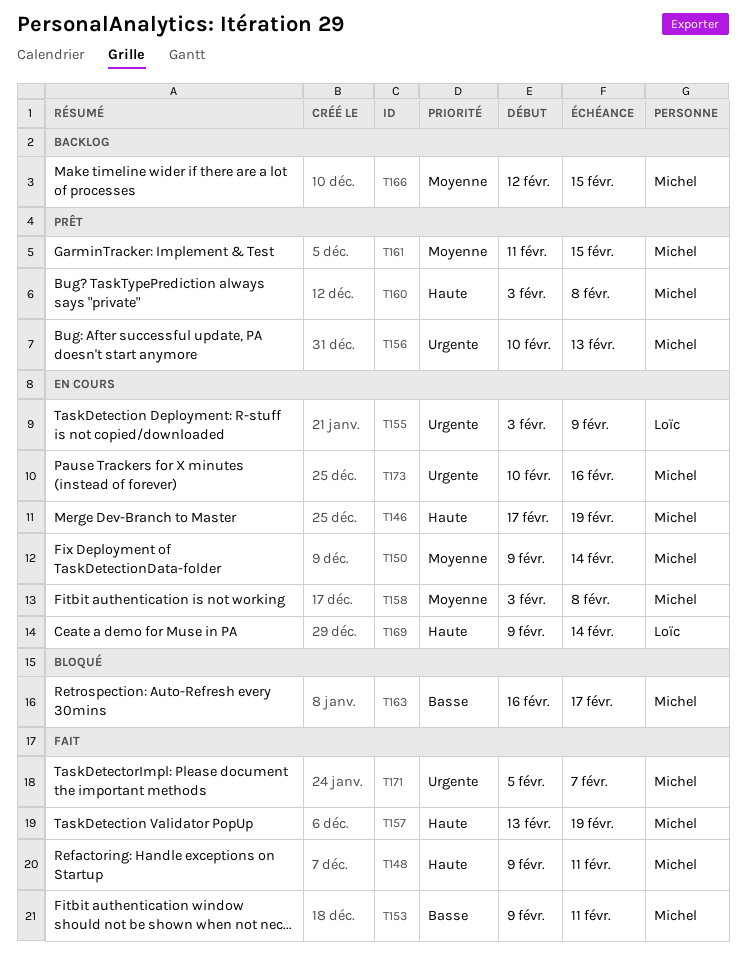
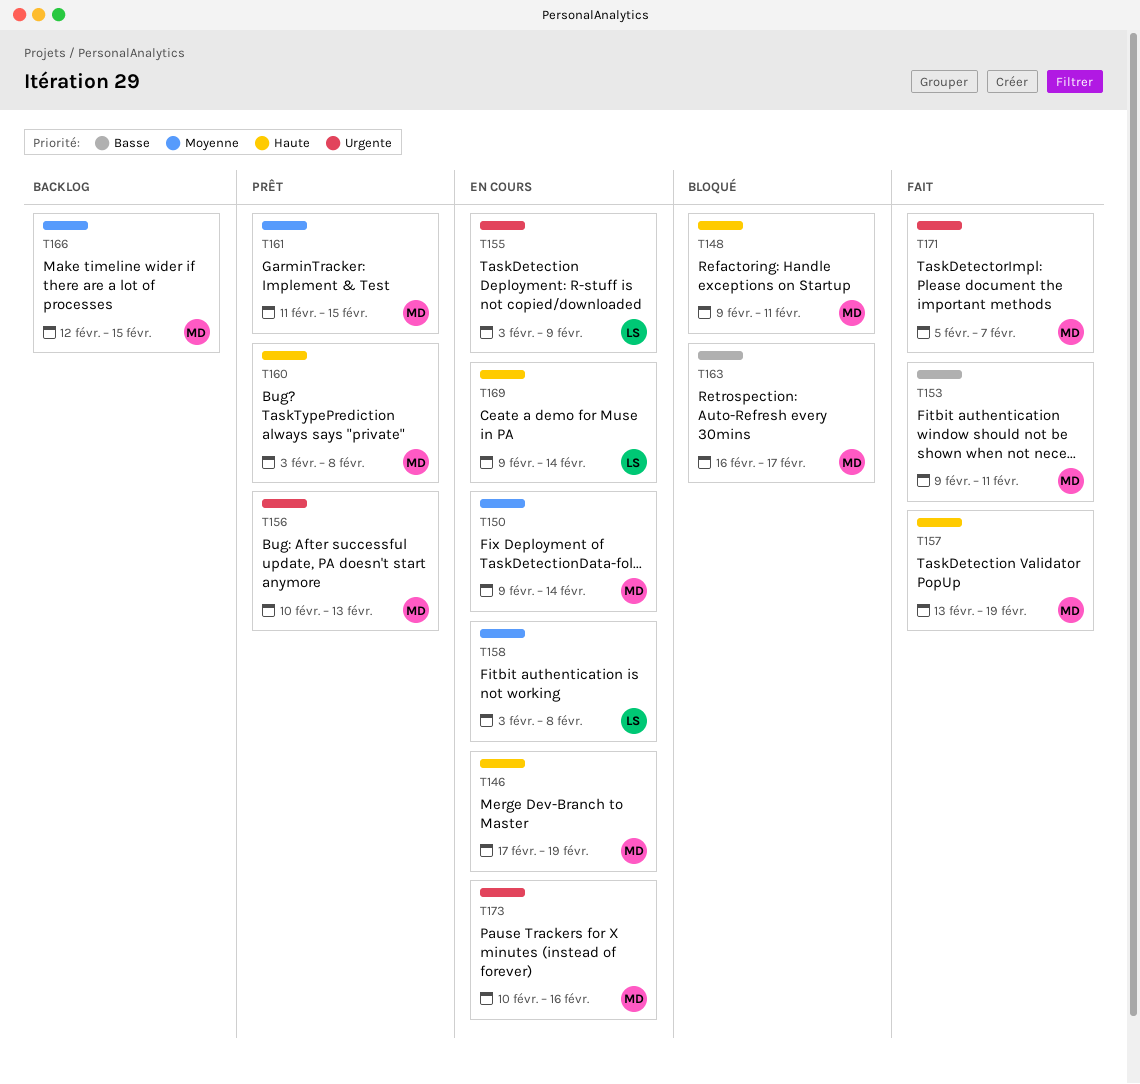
T148, status: Fait -> Bloqué
T158, owner: Michel -> Loïc

